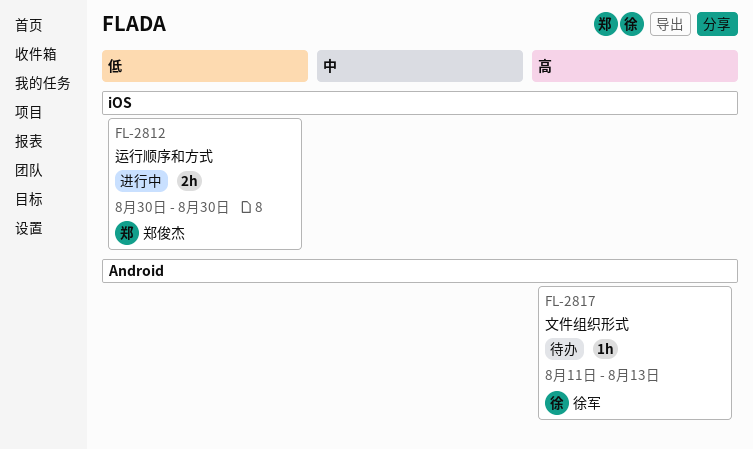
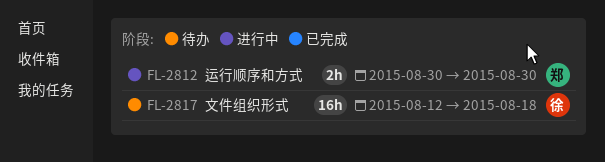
FL-2817, estimate: 1h -> 16h
FL-2817, start: Aug 11 -> Aug 12
FL-2817, due: Aug 13 -> Aug 18

